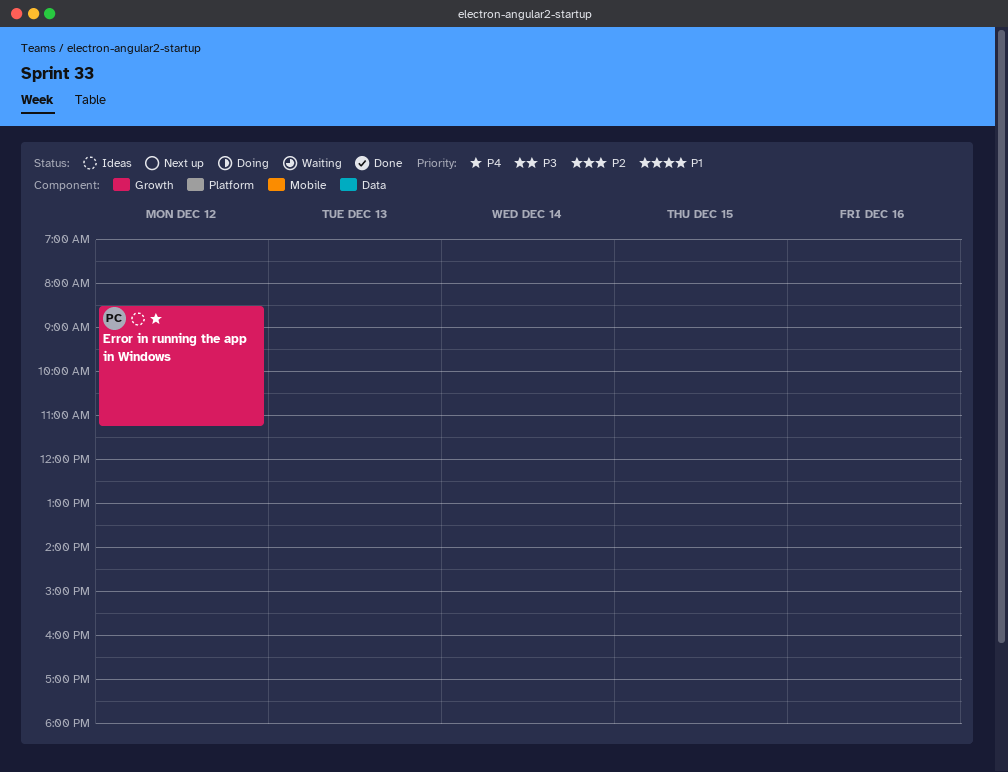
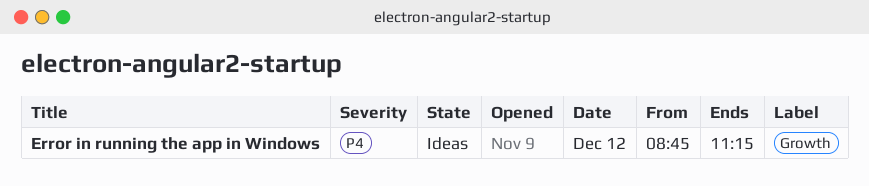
Error in running the app in Windows, begins: 08:30 -> 08:45

